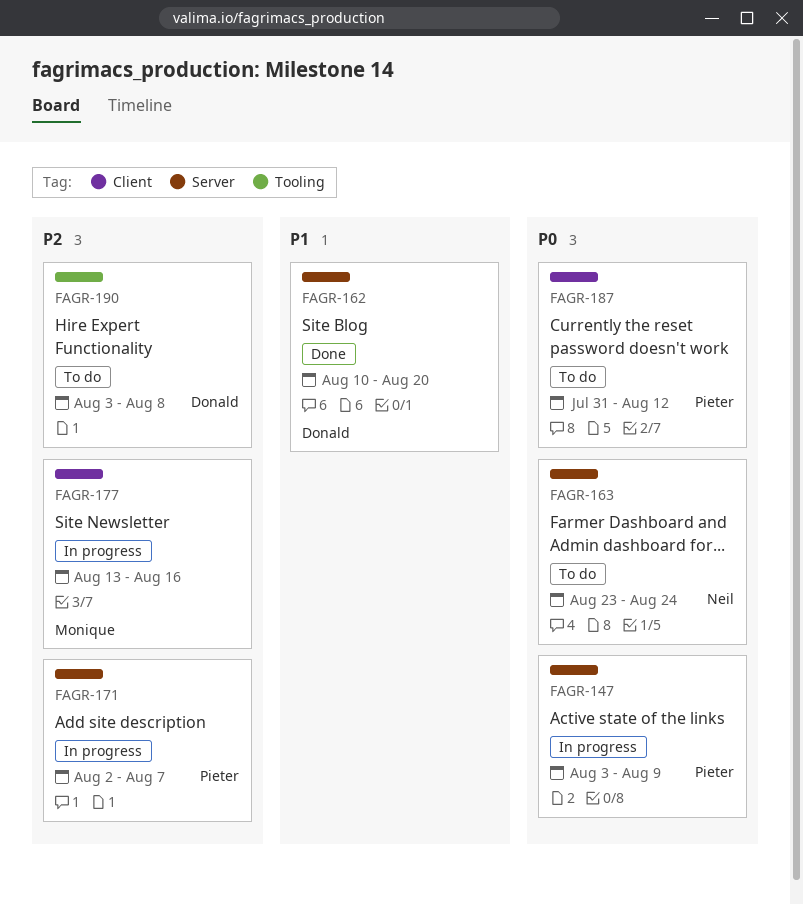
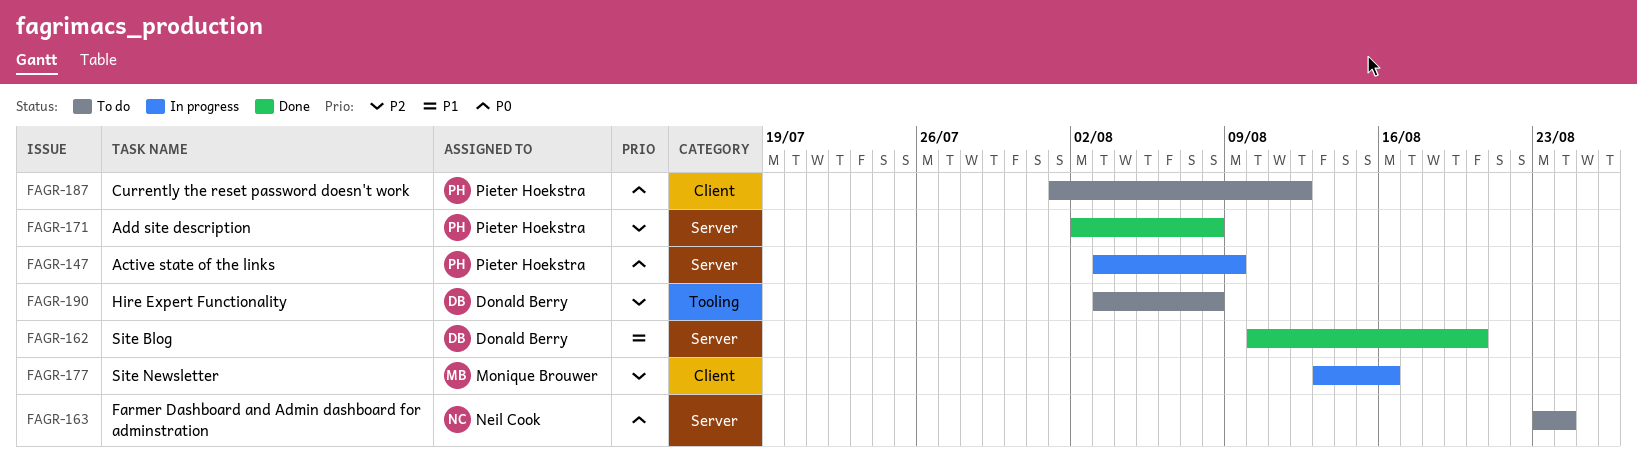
FAGR-171, status: In progress -> Done
FAGR-171, due: Aug 7 -> Aug 8
FAGR-187, start: Jul 31 -> Aug 1

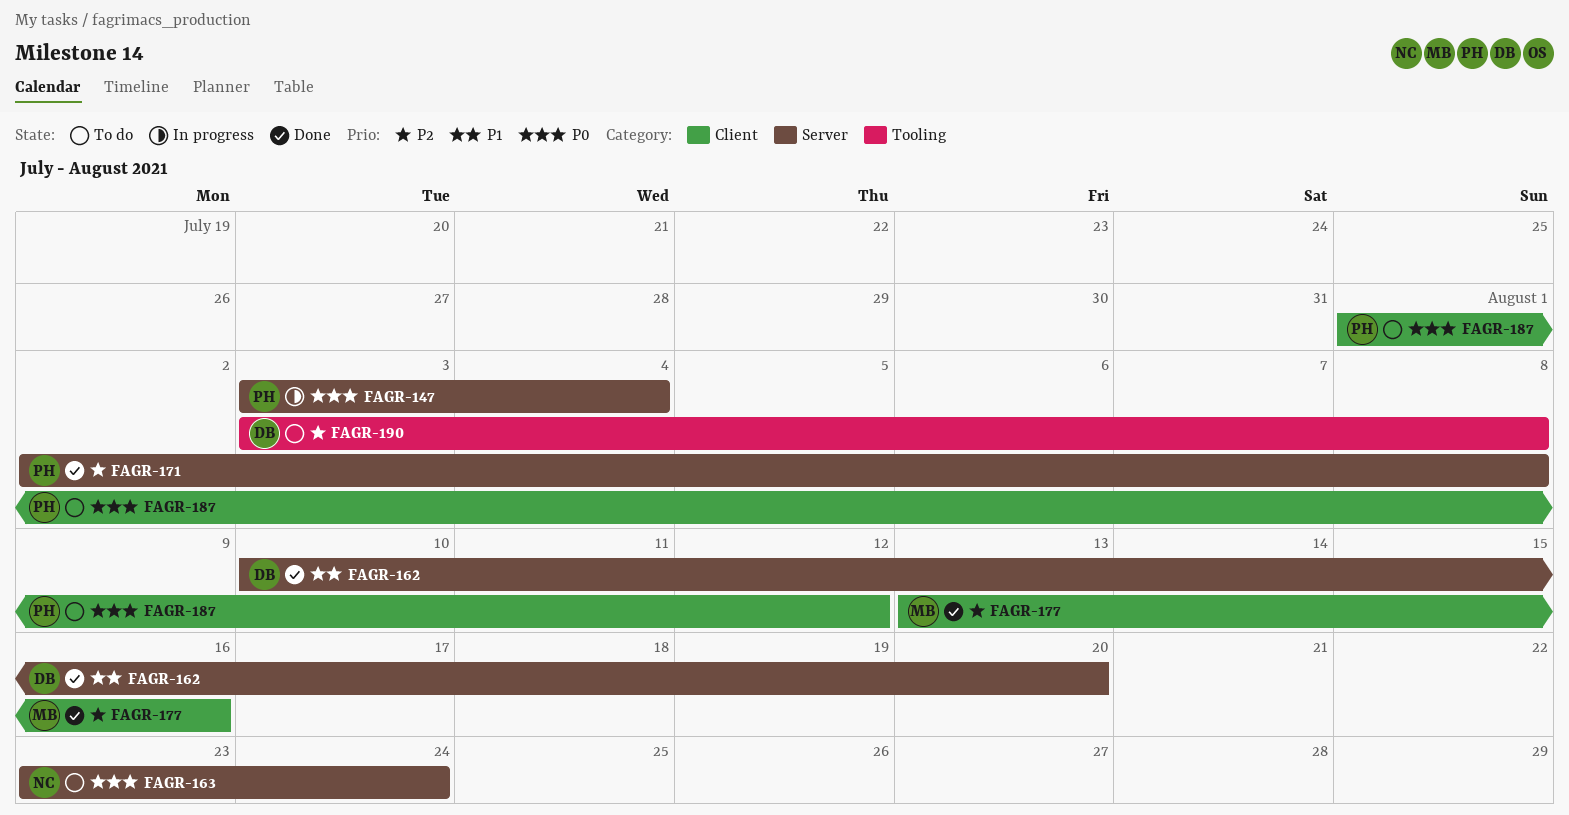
FAGR-147, due: Aug 9 -> Aug 4
FAGR-177, status: In progress -> Done

